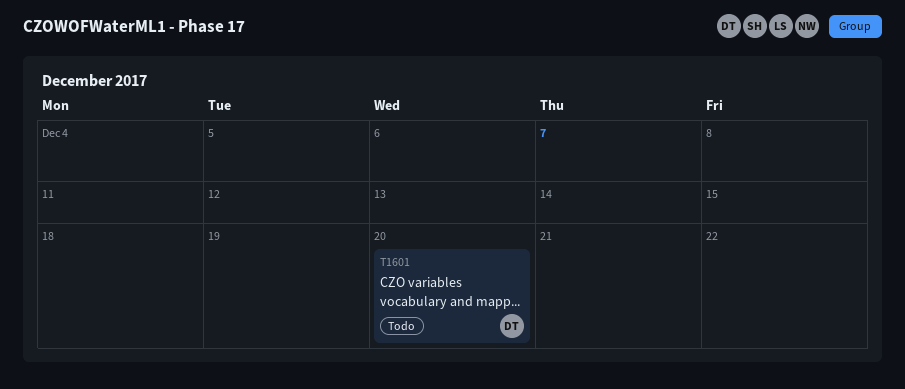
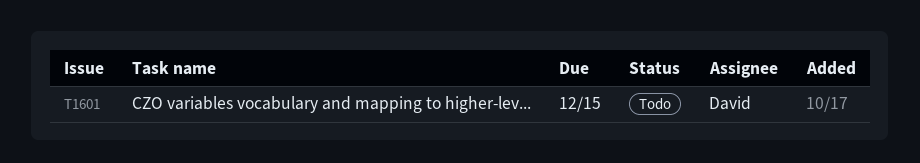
T1601, due: Dec 20 -> Dec 15

